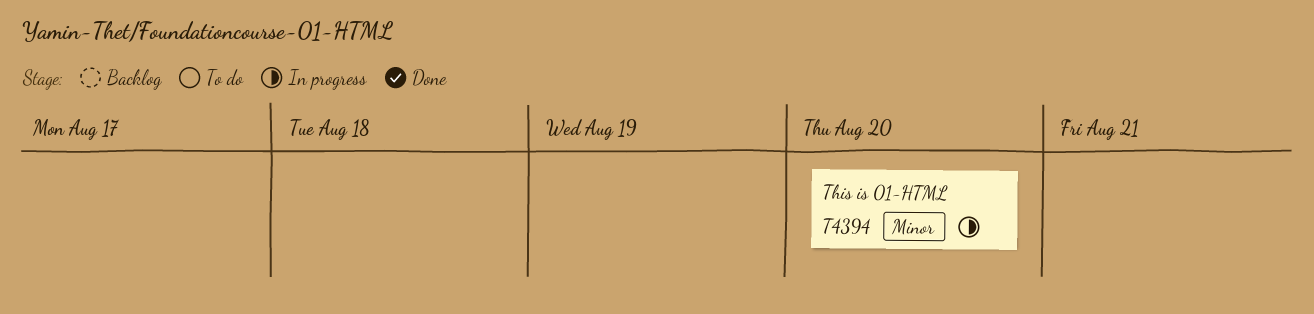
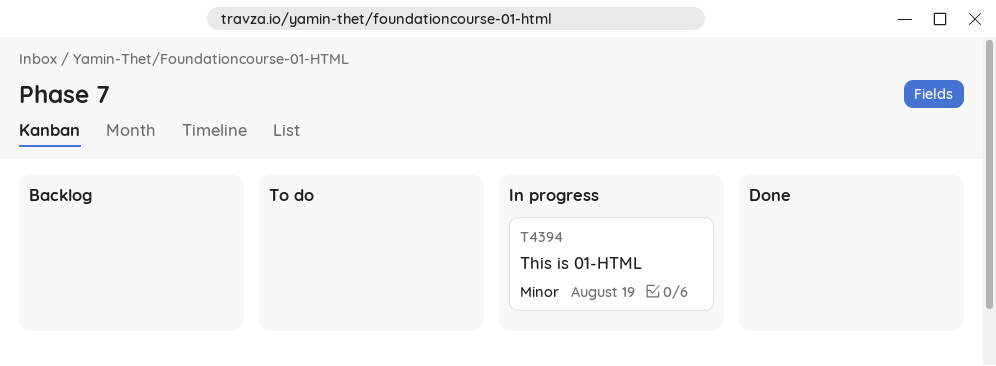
T4394, due: Aug 20 -> Aug 19

